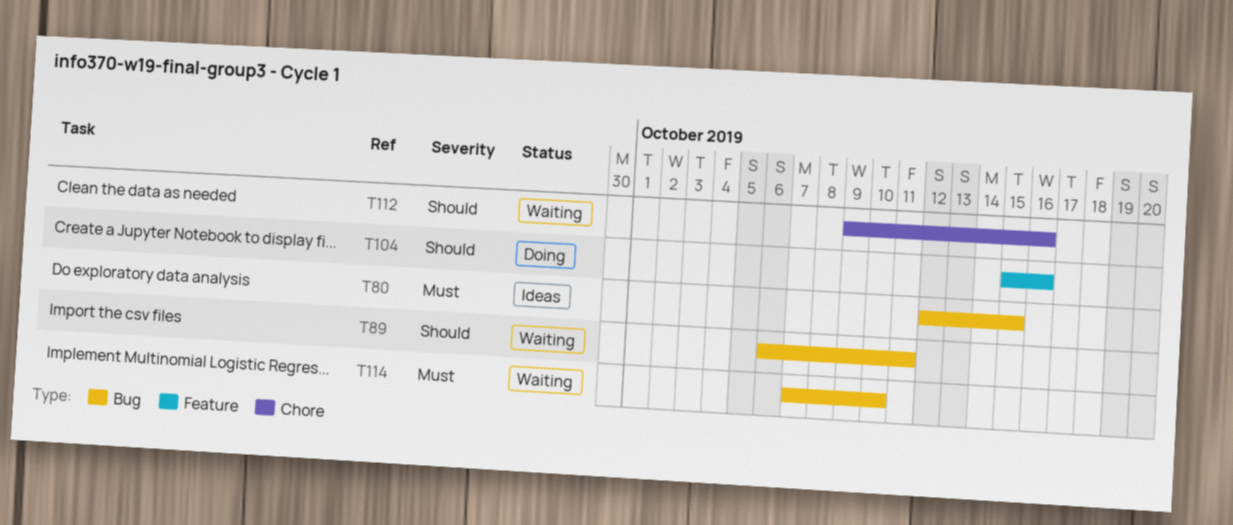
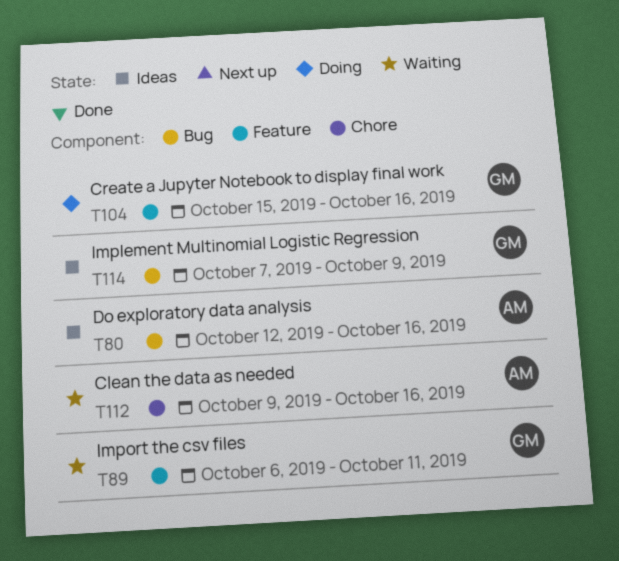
T80, due: Oct 15 -> Oct 16
T89, label: Bug -> Feature
T114, status: Waiting -> Ideas
T114, due: Oct 10 -> Oct 9

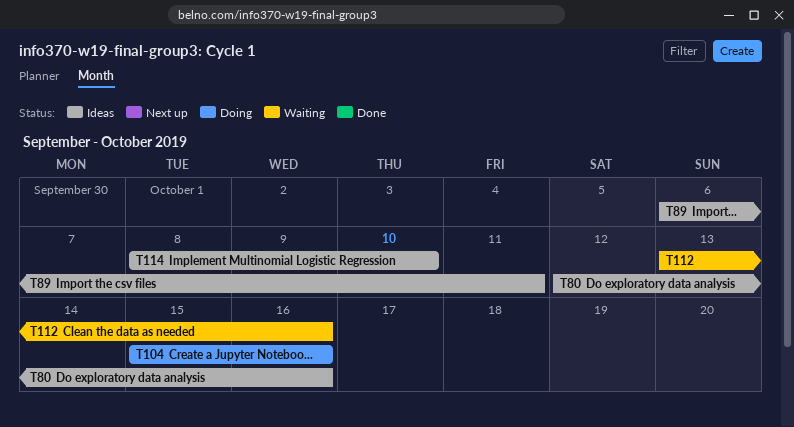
T89, status: Waiting -> Ideas
T112, start: Oct 9 -> Oct 13
T114, start: Oct 7 -> Oct 8
T114, due: Oct 9 -> Oct 10

